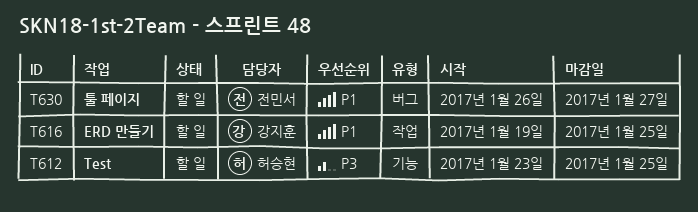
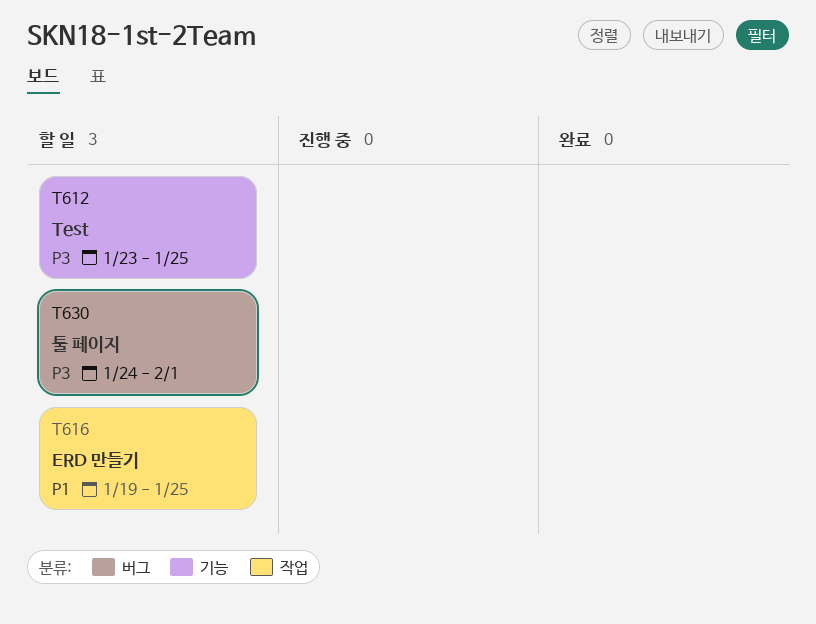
T630, priority: P1 -> P3
T630, start: Jan 26 -> Jan 24
T630, due: Jan 27 -> Feb 1

